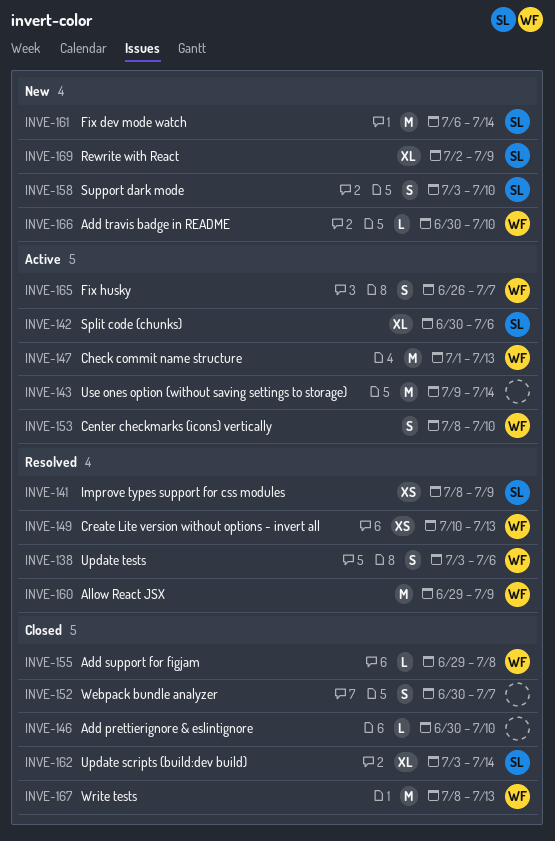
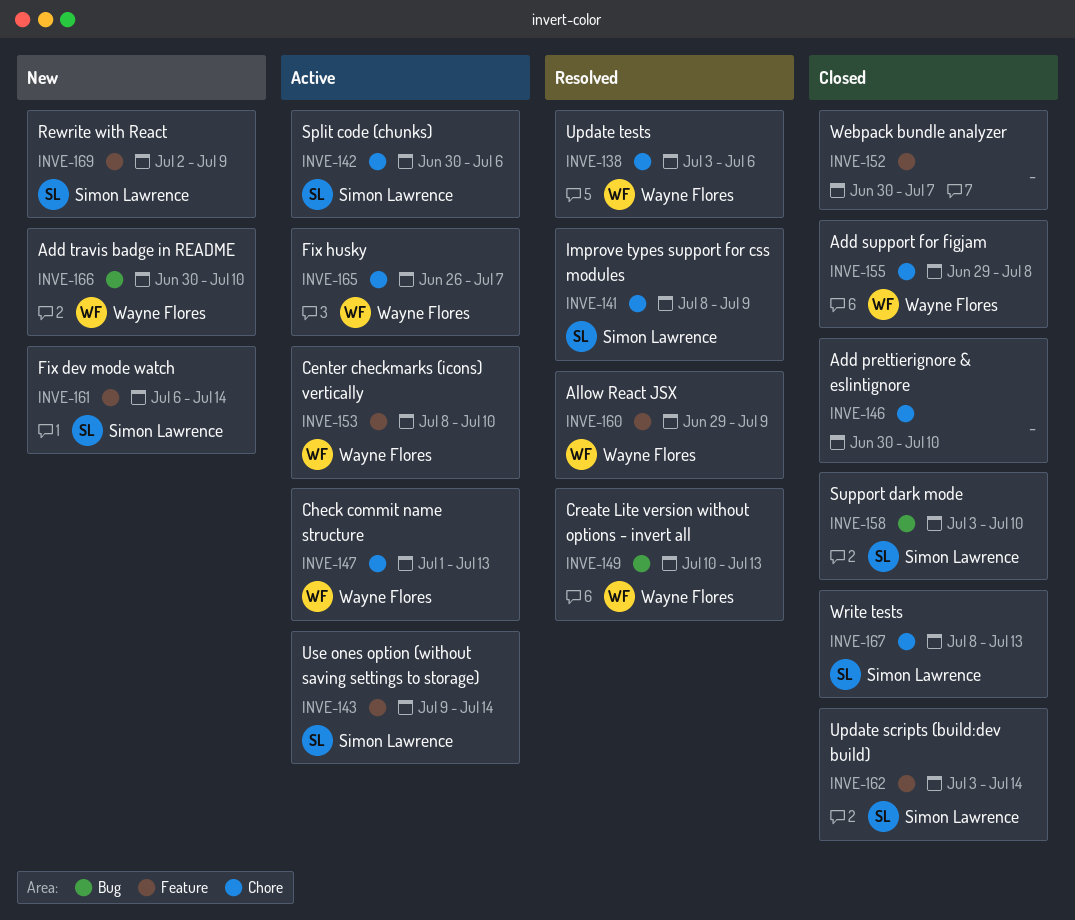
INVE-143, owner: none -> Simon Lawrence
INVE-158, status: New -> Closed
INVE-167, owner: Wayne Flores -> Simon Lawrence

